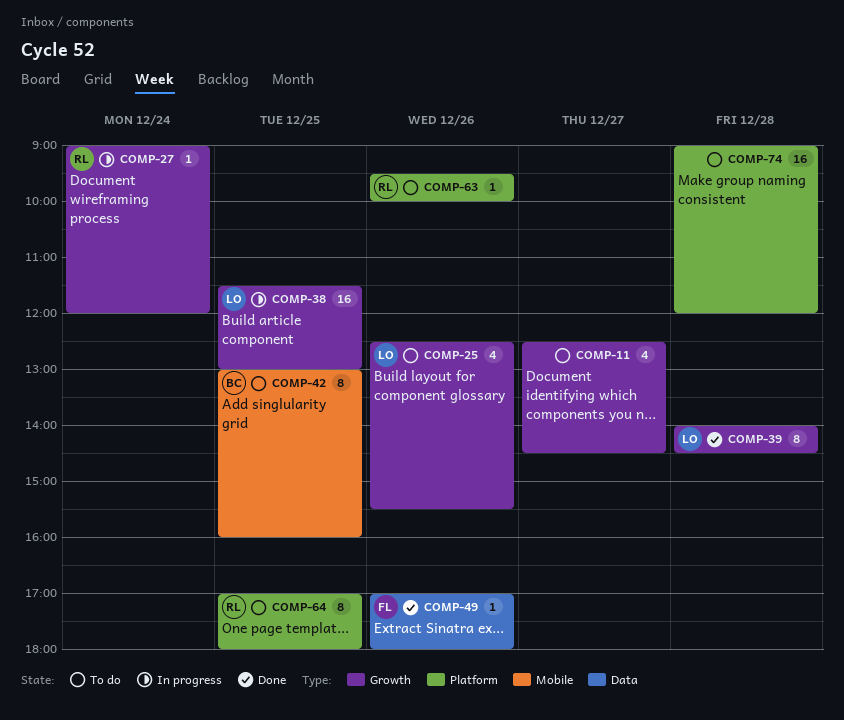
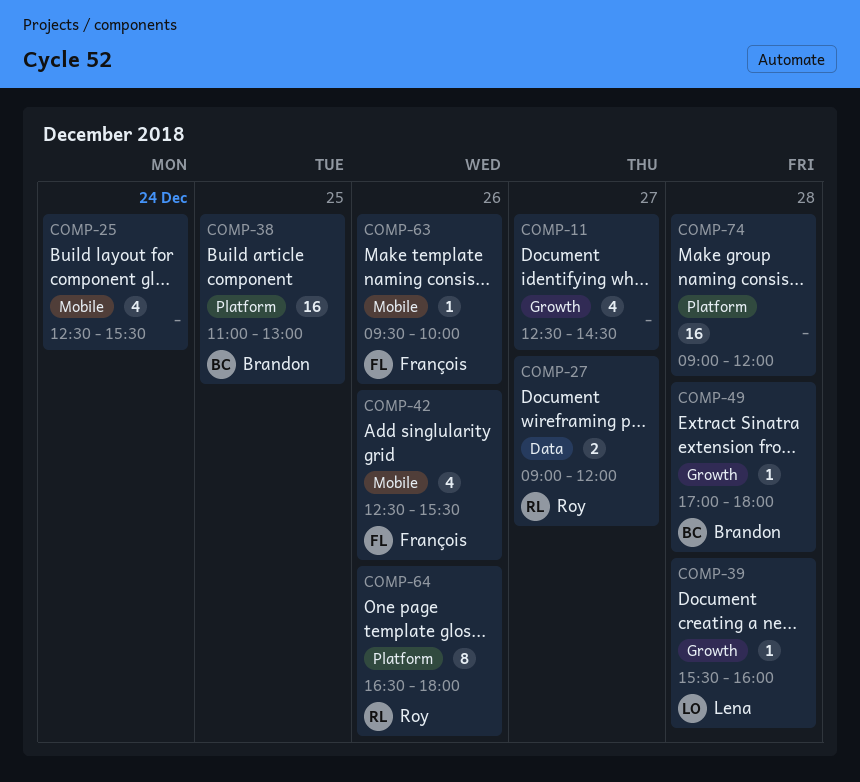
COMP-25, owner: Lena -> none
COMP-25, label: Growth -> Mobile
COMP-25, day: Dec 26 -> Dec 24
COMP-27, label: Growth -> Data
COMP-27, estimate: 1 -> 2
COMP-27, day: Dec 24 -> Dec 27
COMP-38, owner: Lena -> Brandon
COMP-38, label: Growth -> Platform
COMP-38, begins: 11:30 -> 11:00
COMP-39, estimate: 8 -> 1
COMP-39, begins: 14:00 -> 15:30
COMP-39, ends: 14:30 -> 16:00
COMP-42, owner: Brandon -> François
COMP-42, estimate: 8 -> 4
COMP-42, day: Dec 25 -> Dec 26
COMP-42, begins: 13:00 -> 12:30
COMP-42, ends: 16:00 -> 15:30
COMP-49, owner: François -> Brandon
COMP-49, label: Data -> Growth
COMP-49, day: Dec 26 -> Dec 28
COMP-63, owner: Roy -> François
COMP-63, label: Platform -> Mobile
COMP-64, day: Dec 25 -> Dec 26
COMP-64, begins: 17:00 -> 16:30

